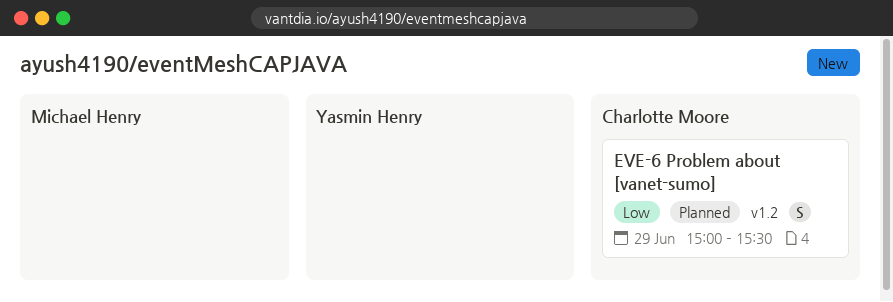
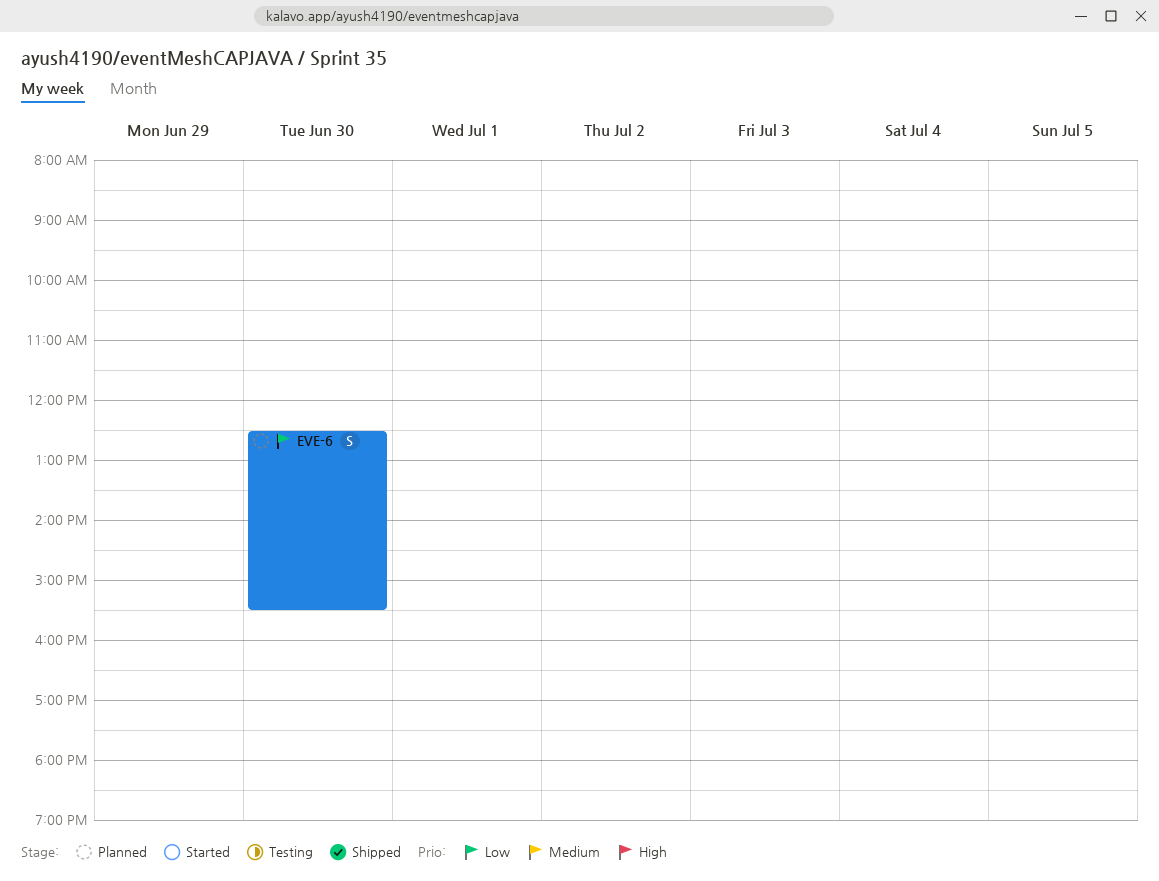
EVE-6, day: Jun 29 -> Jun 30
EVE-6, begins: 15:00 -> 12:30

